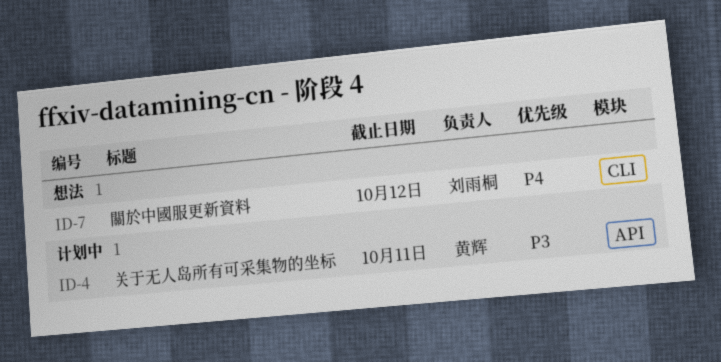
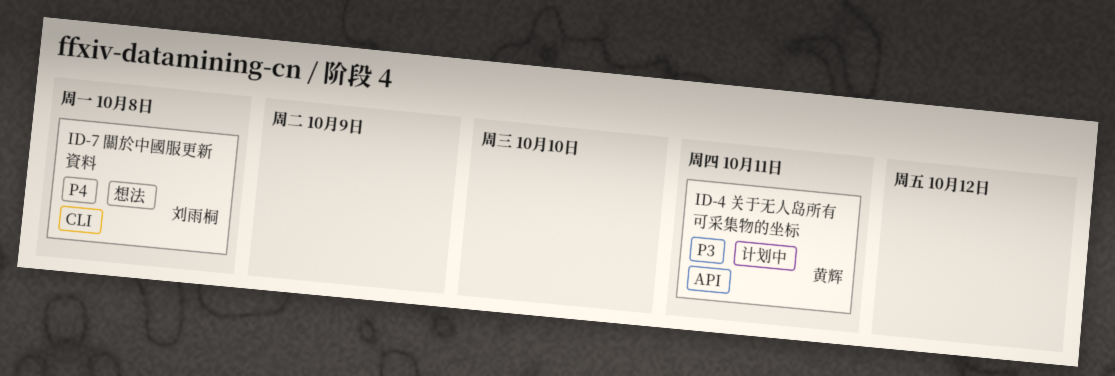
ID-7, due: Oct 12 -> Oct 8

